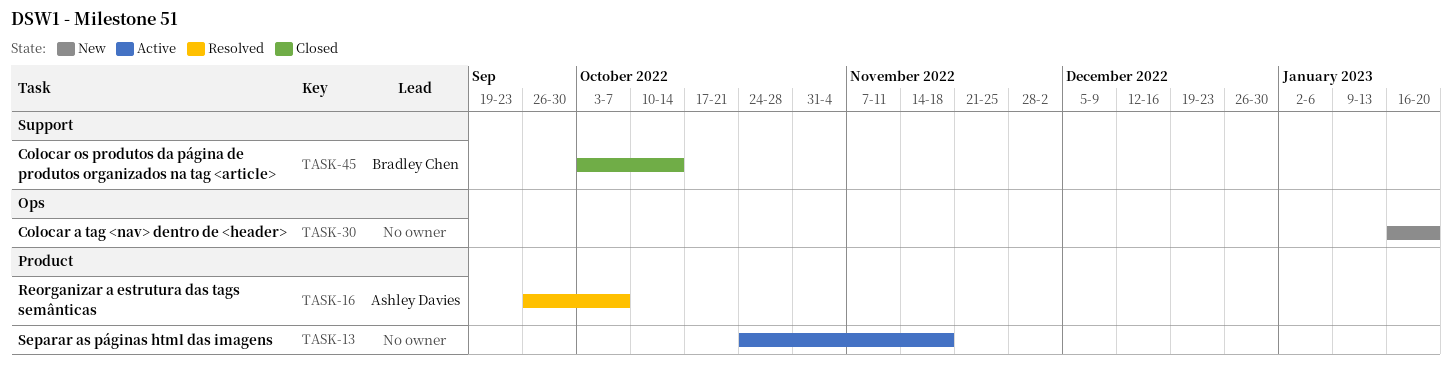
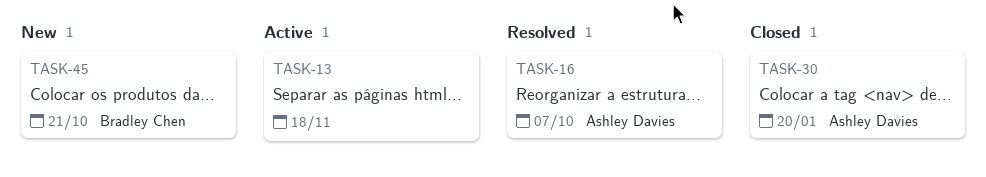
TASK-30, status: New -> Closed
TASK-30, owner: none -> Ashley Davies
TASK-45, status: Closed -> New
TASK-45, due: Oct 14 -> Oct 21

